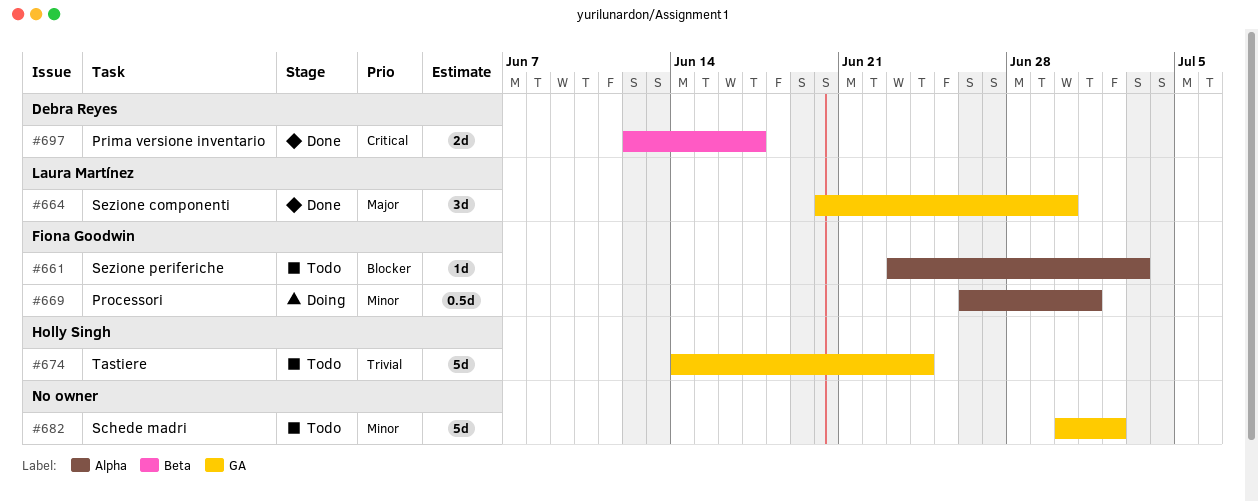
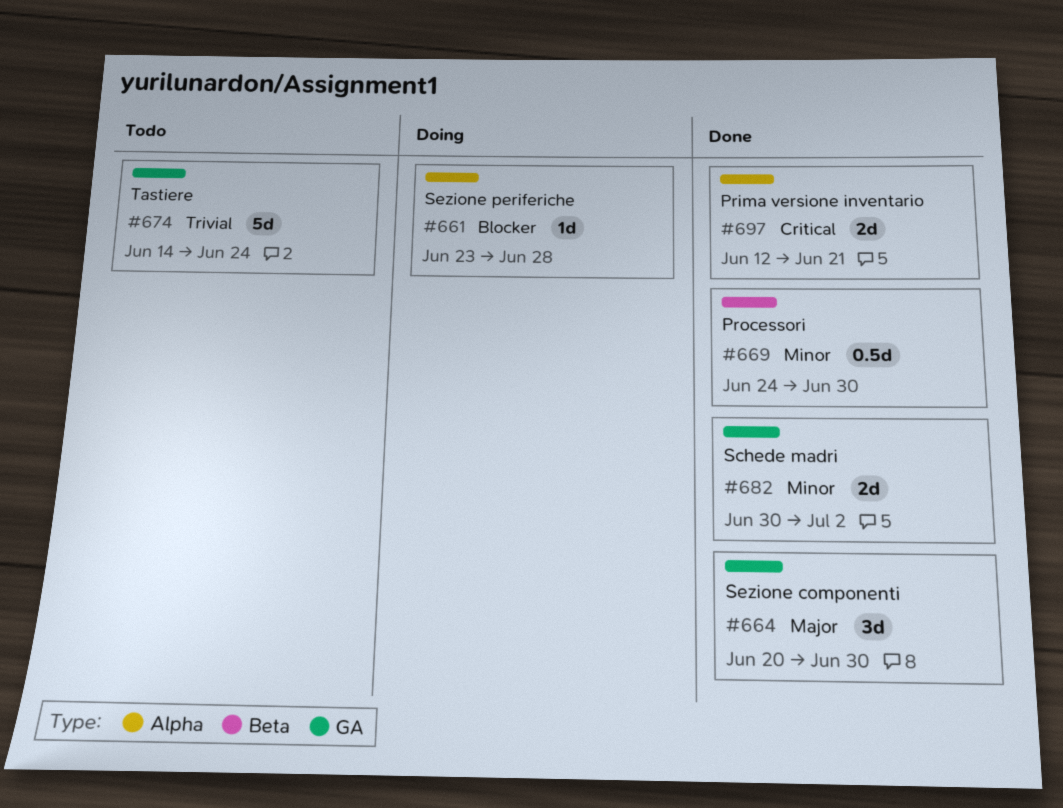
#661, status: Todo -> Doing
#661, due: Jul 3 -> Jun 28
#669, status: Doing -> Done
#669, label: Alpha -> Beta
#669, start: Jun 26 -> Jun 24
#669, due: Jul 1 -> Jun 30
#682, status: Todo -> Done
#682, estimate: 5d -> 2d
#697, label: Beta -> Alpha
#697, due: Jun 17 -> Jun 21

